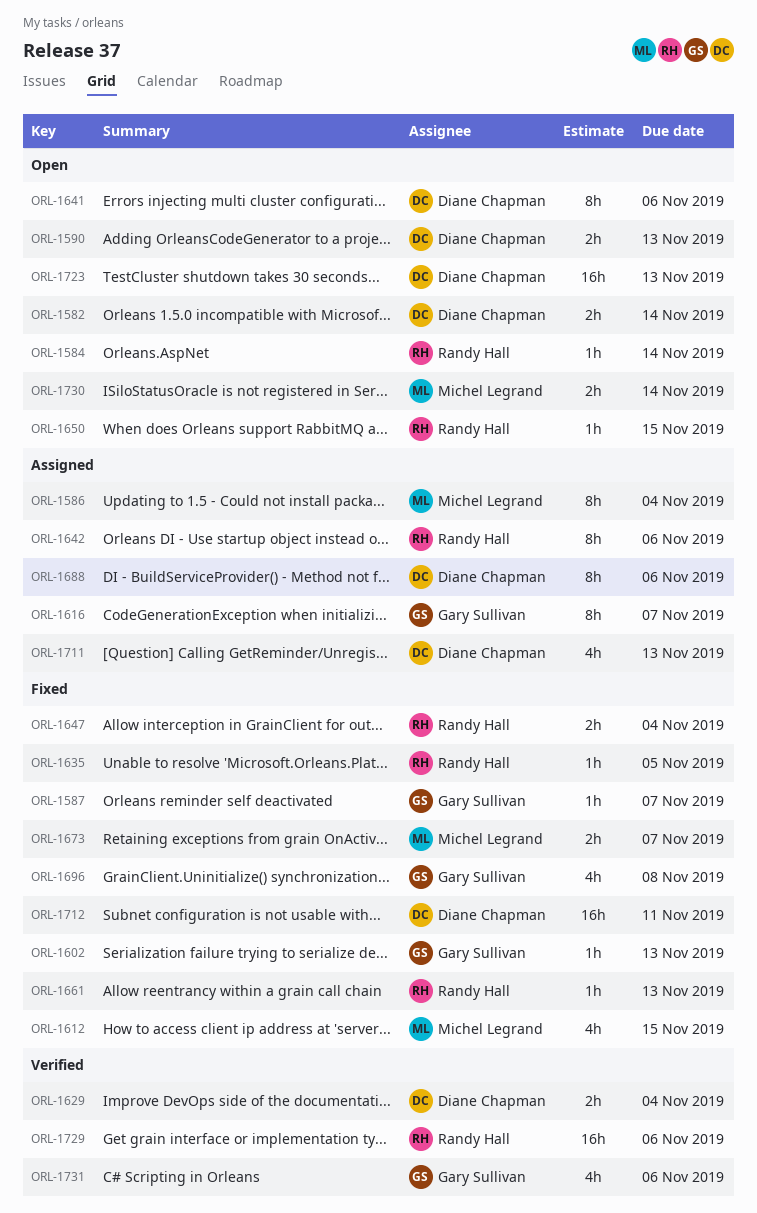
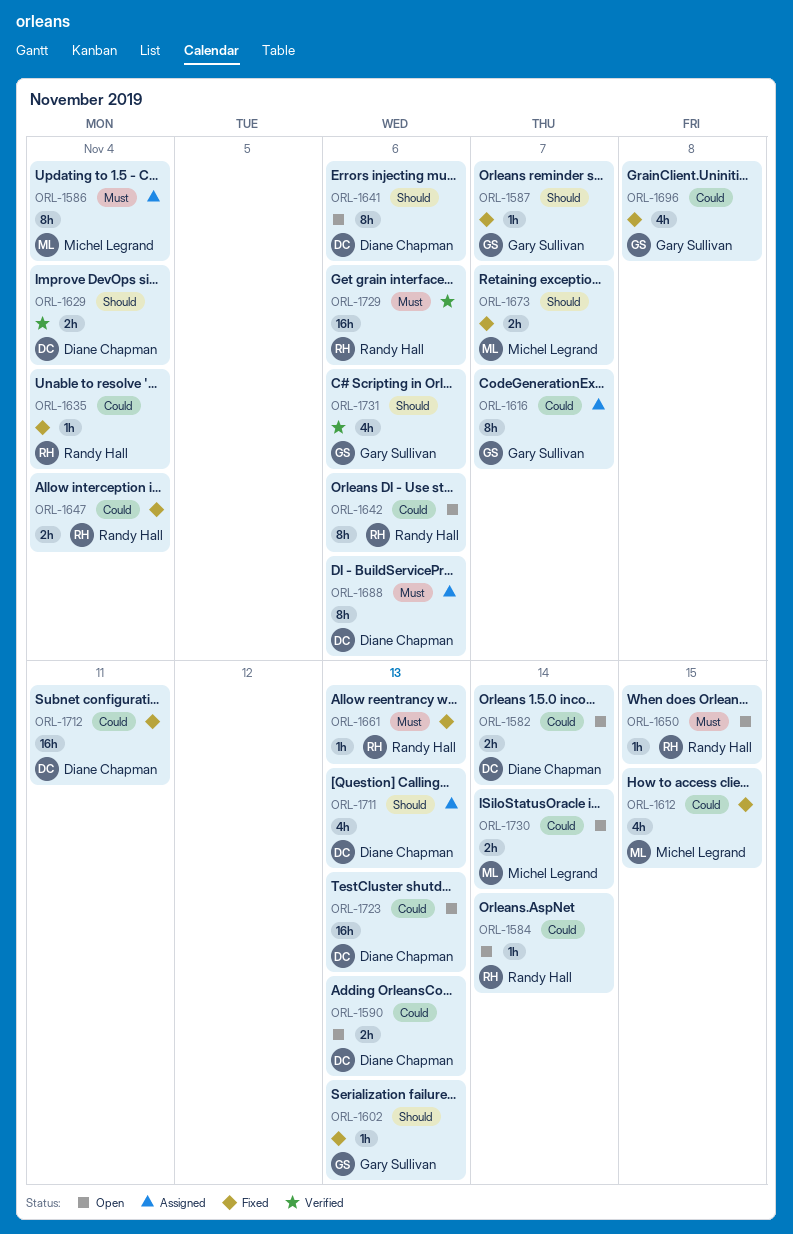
ORL-1635, due: Nov 5 -> Nov 4
ORL-1642, status: Assigned -> Open

